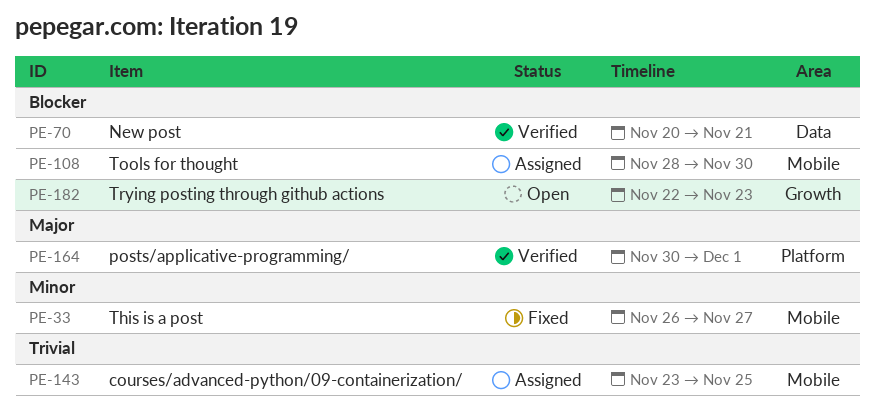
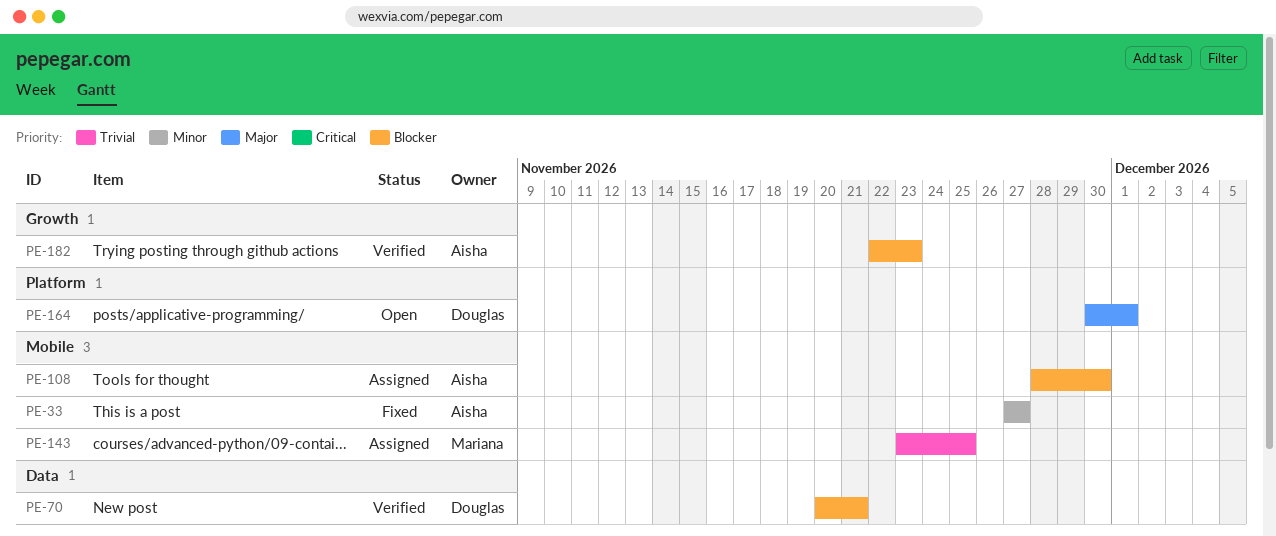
PE-33, start: Nov 26 -> Nov 27
PE-164, status: Verified -> Open
PE-182, status: Open -> Verified

